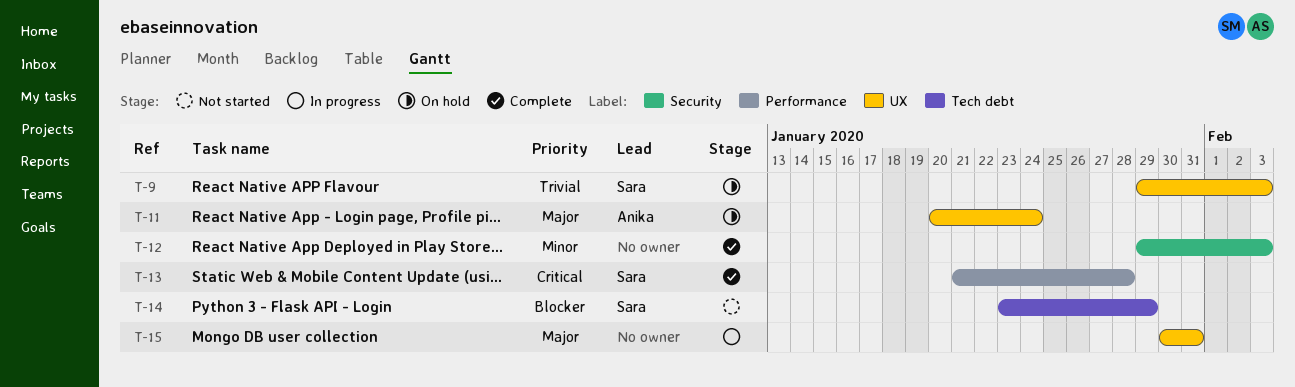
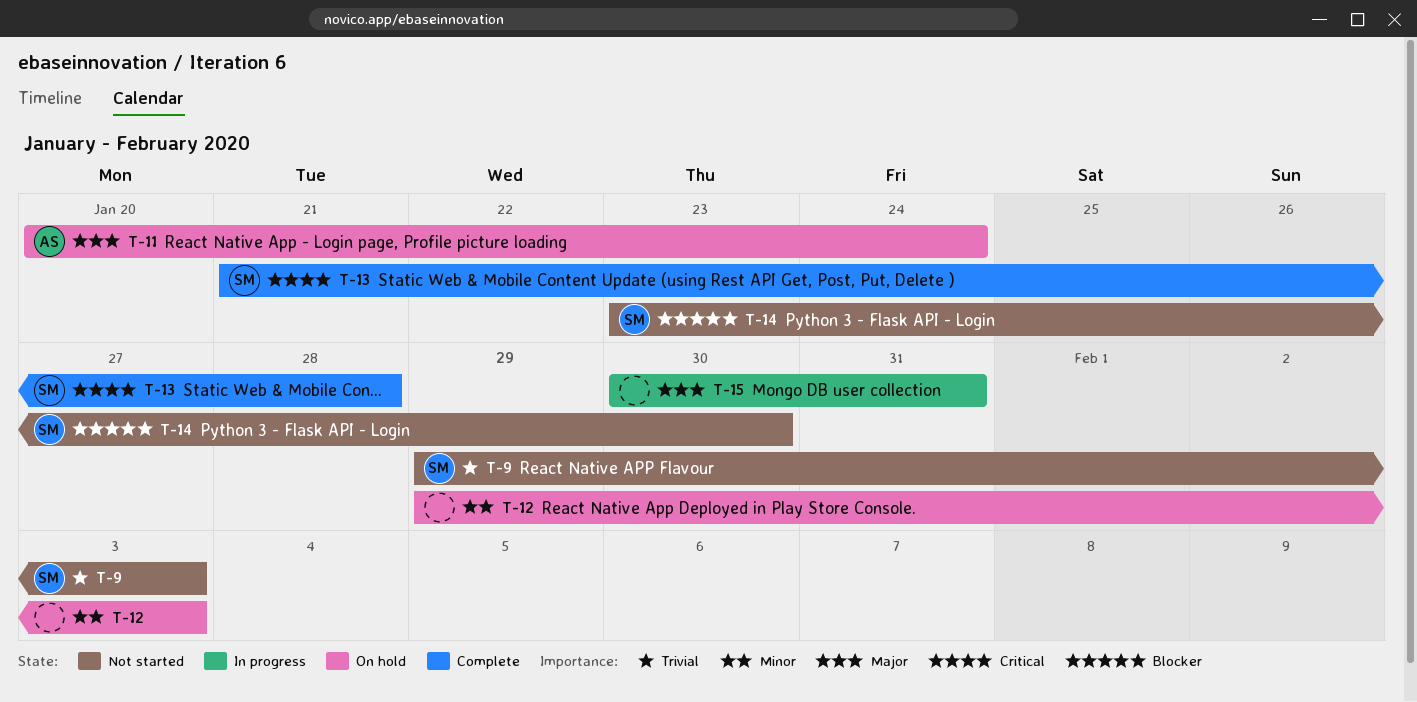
T-9, status: On hold -> Not started
T-12, status: Complete -> On hold
T-14, due: Jan 29 -> Jan 30

